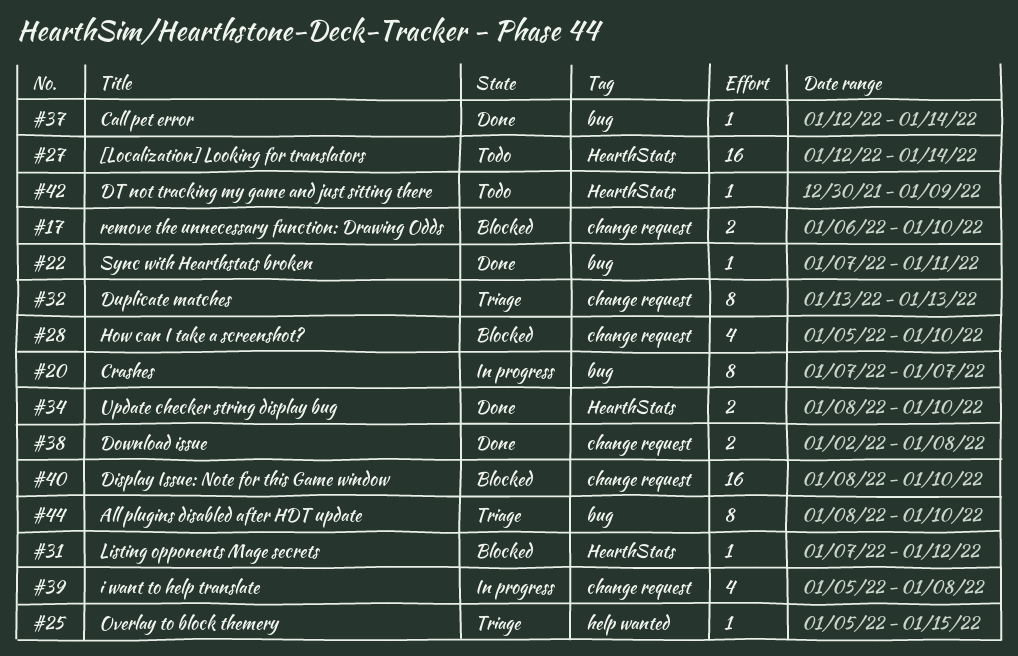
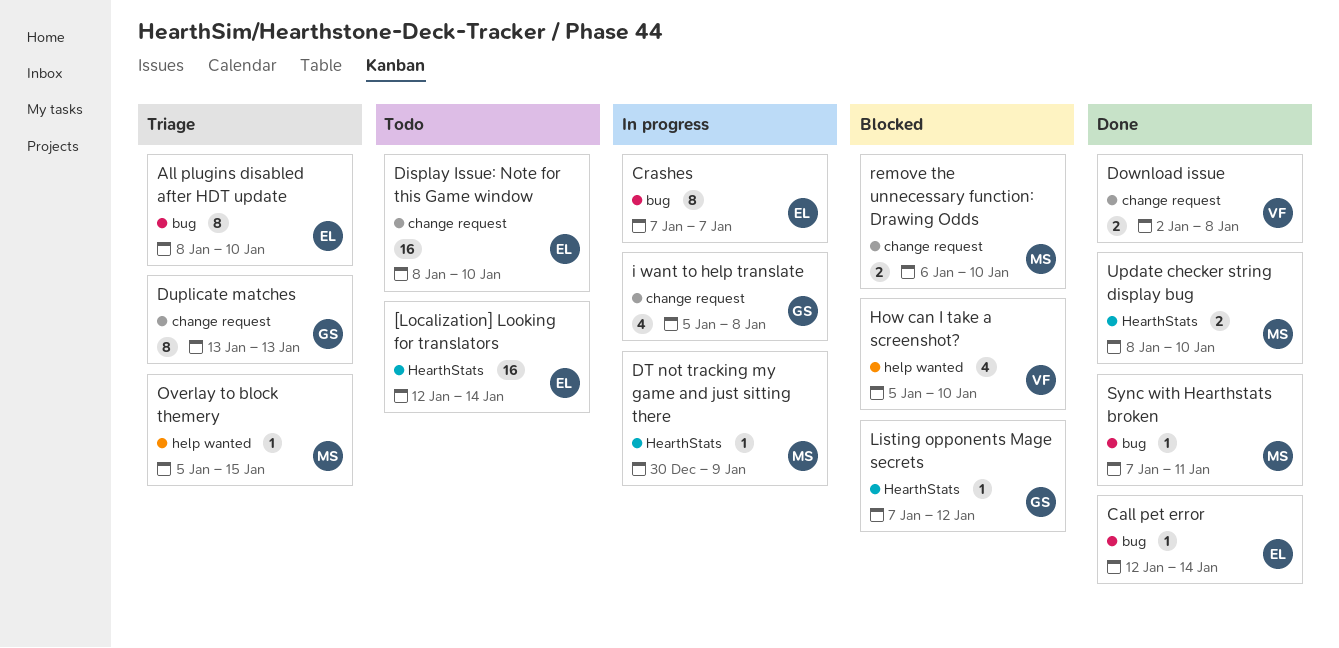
Display Issue: Note for this Game window, status: Blocked -> Todo
DT not tracking my game and just sitting there, status: Todo -> In progress
How can I take a screenshot?, label: change request -> help wanted

